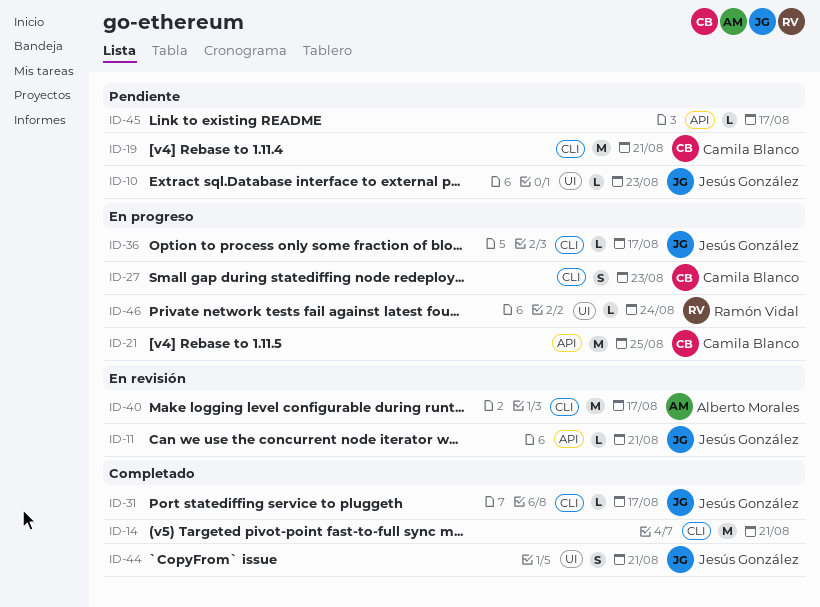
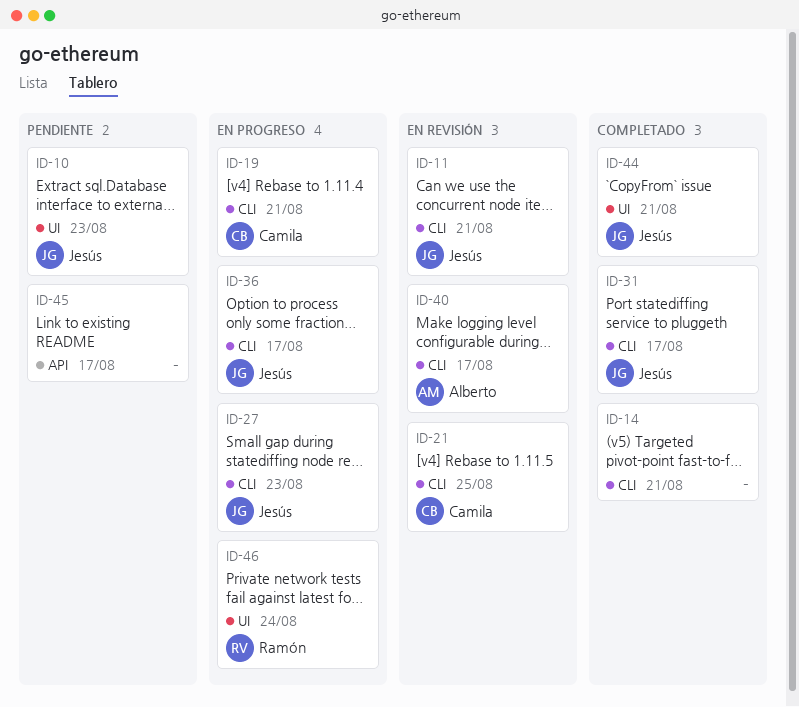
ID-11, label: API -> CLI
ID-19, status: Pendiente -> En progreso
ID-21, status: En progreso -> En revisión
ID-21, label: API -> CLI
ID-27, owner: Camila Blanco -> Jesús González

